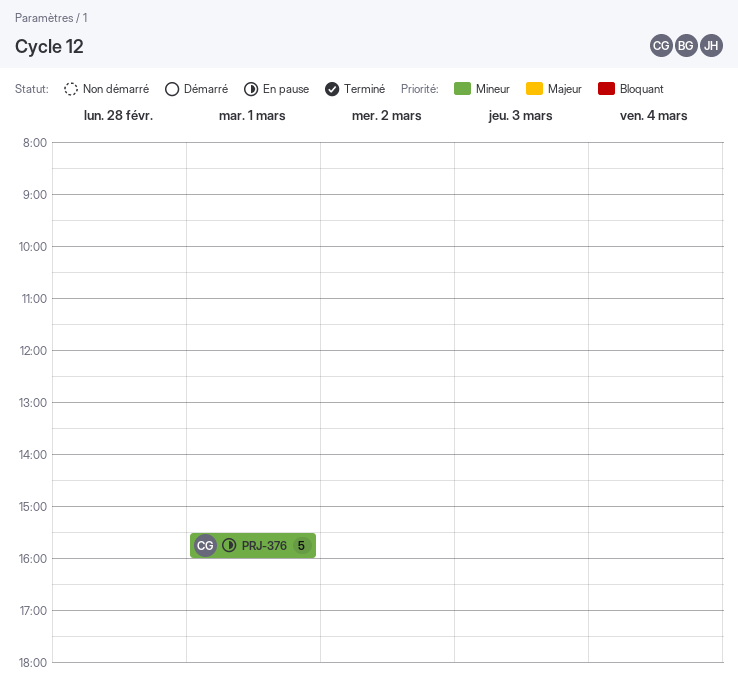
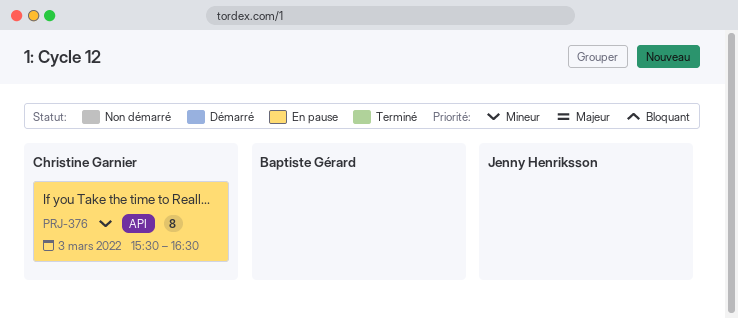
PRJ-376, estimate: 5 -> 8
PRJ-376, day: Mar 1 -> Mar 3
PRJ-376, ends: 16:00 -> 16:30

